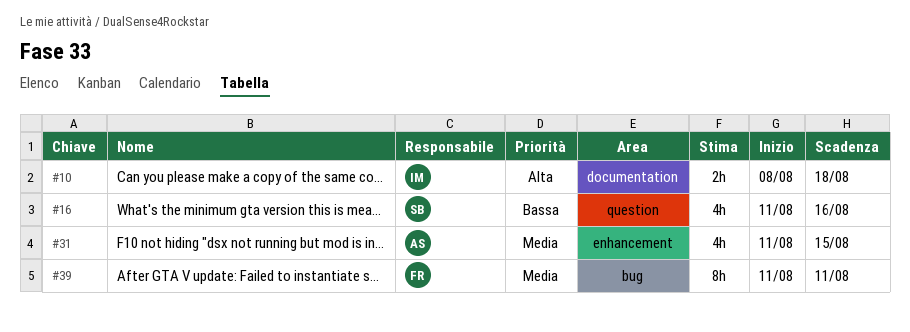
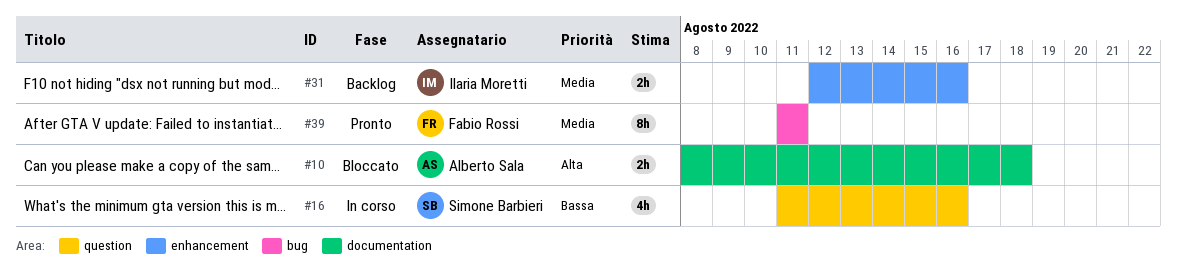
#10, owner: Ilaria Moretti -> Alberto Sala
#31, owner: Alberto Sala -> Ilaria Moretti
#31, estimate: 4h -> 2h
#31, start: Aug 11 -> Aug 12
#31, due: Aug 15 -> Aug 16

